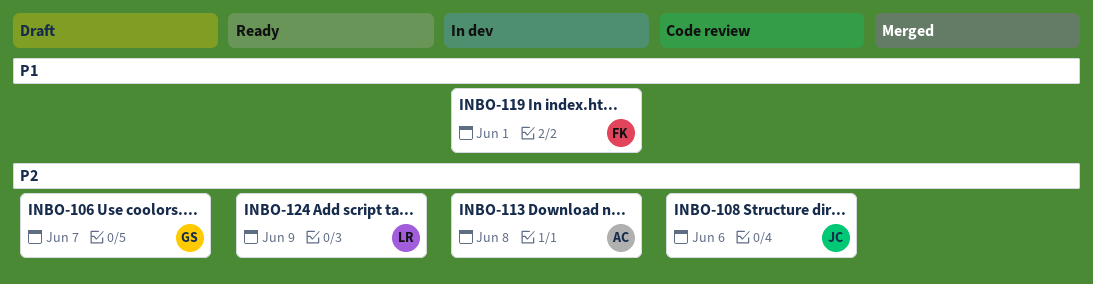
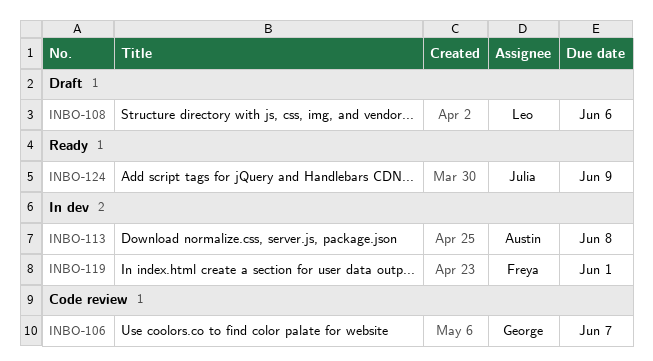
INBO-106, status: Draft -> Code review
INBO-108, status: Code review -> Draft
INBO-108, owner: Julia -> Leo
INBO-124, owner: Leo -> Julia

